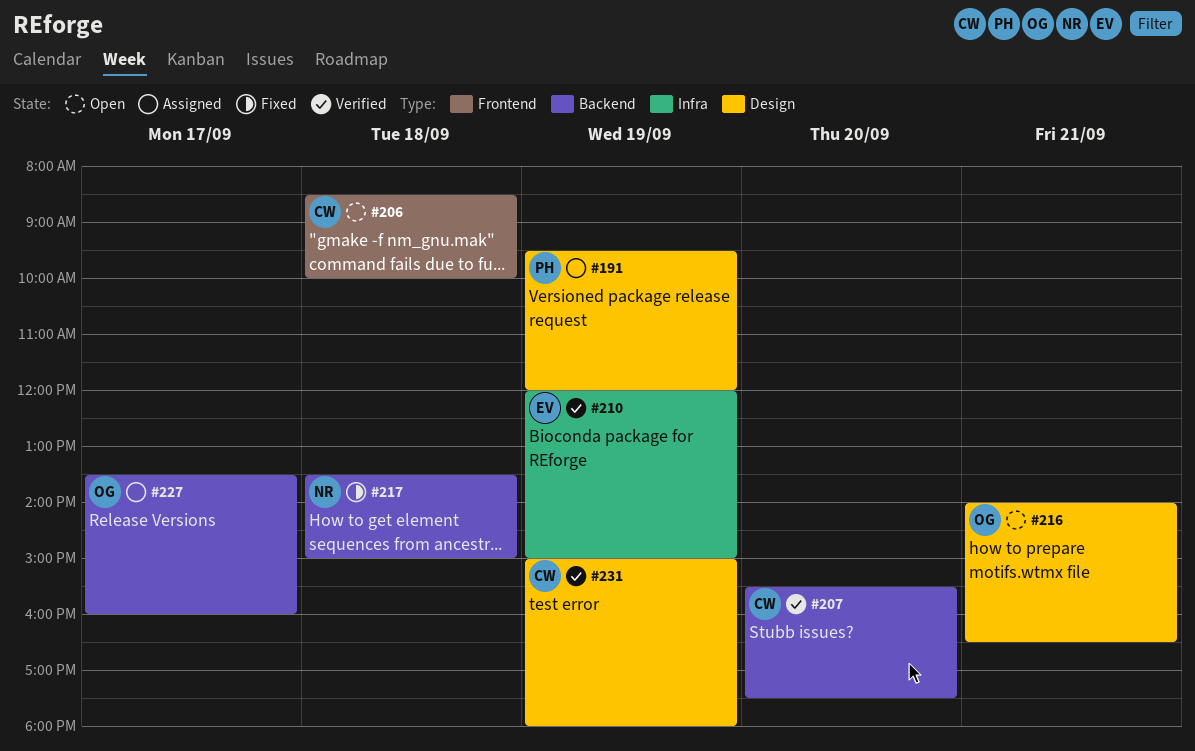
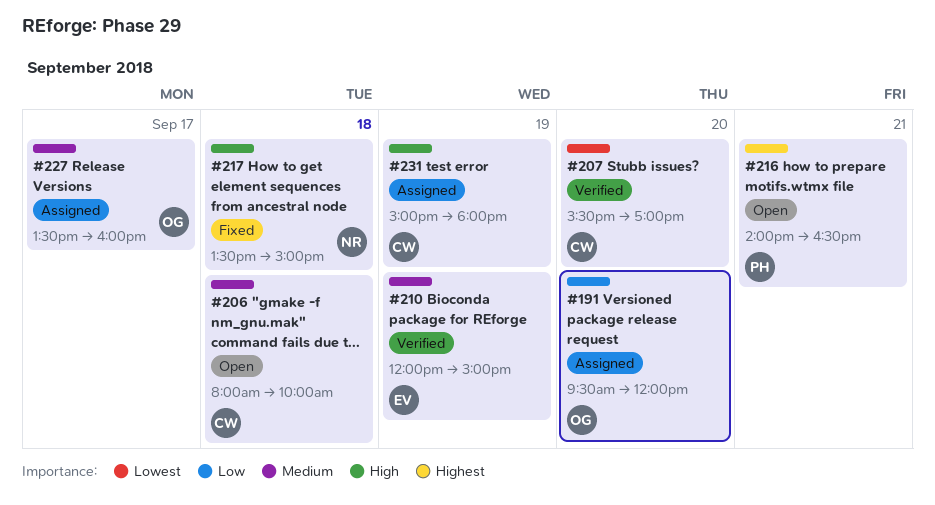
#191, owner: PH -> OG
#191, day: Sep 19 -> Sep 20
#206, begins: 08:30 -> 08:00
#207, ends: 17:30 -> 17:00
#216, owner: OG -> PH
#231, status: Verified -> Assigned

